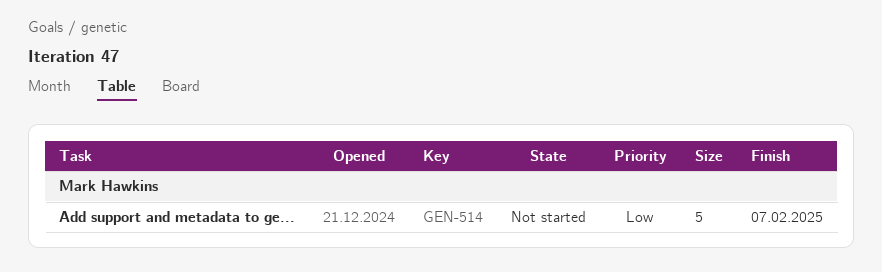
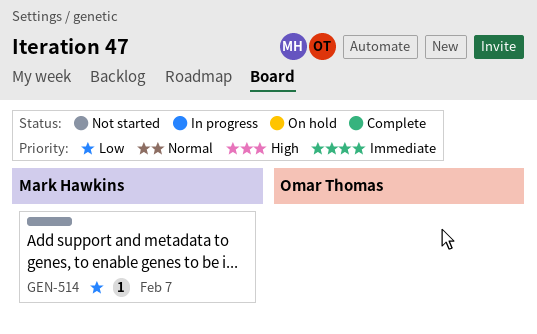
GEN-514, estimate: 5 -> 1

